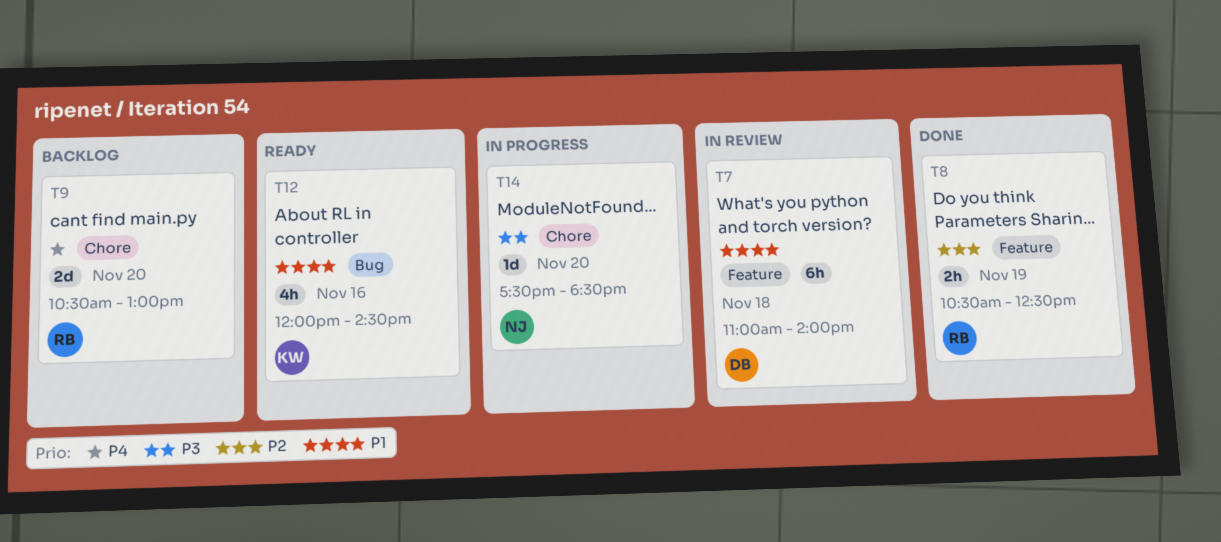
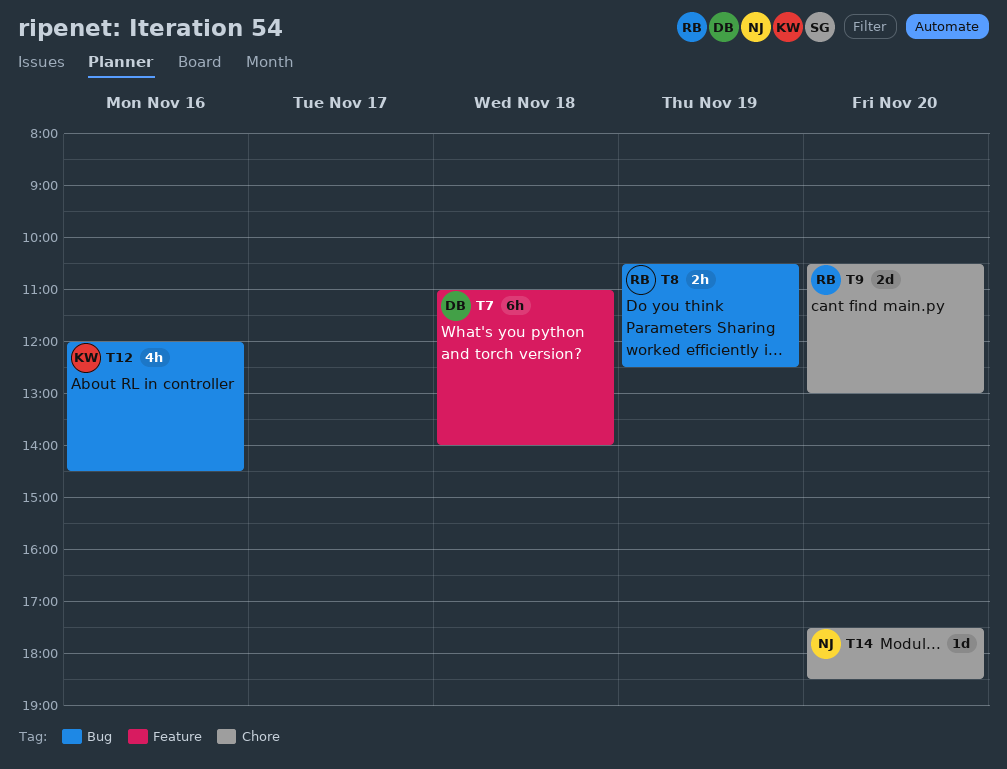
T8, label: Feature -> Bug

